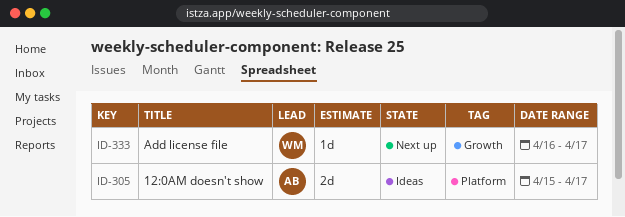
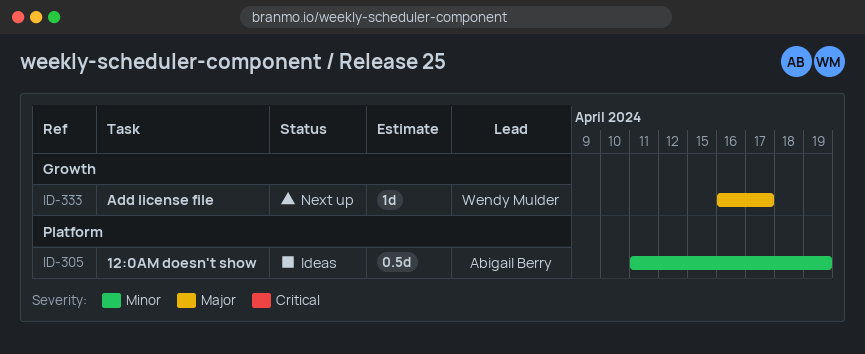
ID-305, estimate: 2d -> 0.5d
ID-305, start: Apr 15 -> Apr 11
ID-305, due: Apr 17 -> Apr 19

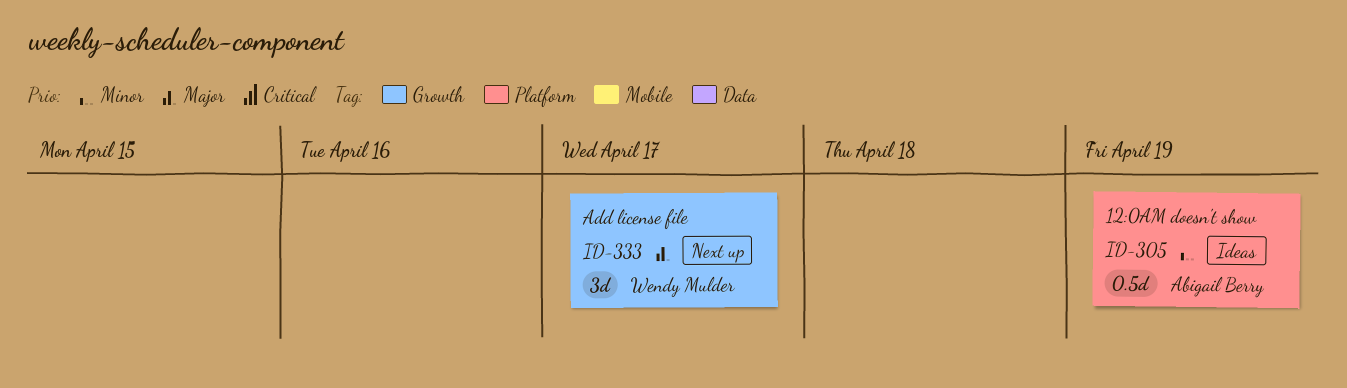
ID-333, estimate: 1d -> 3d

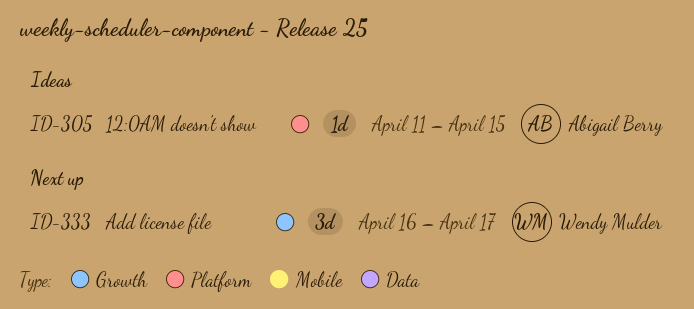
ID-305, estimate: 0.5d -> 1d
ID-305, due: Apr 19 -> Apr 15

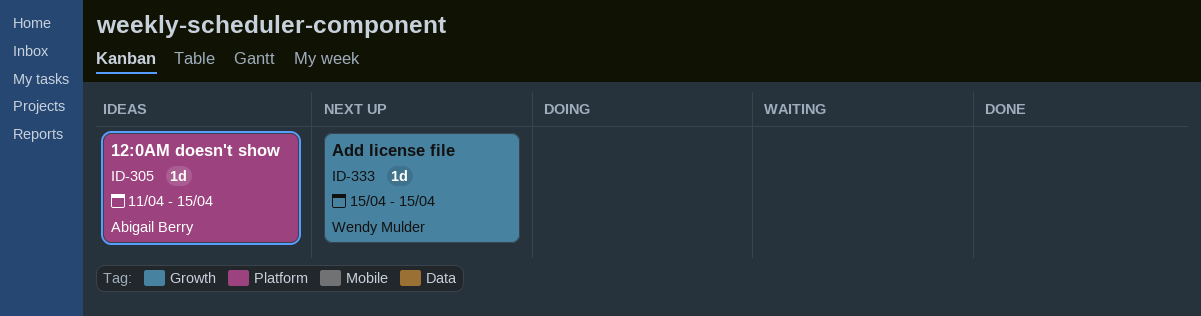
ID-333, estimate: 3d -> 1d
ID-333, start: Apr 16 -> Apr 15
ID-333, due: Apr 17 -> Apr 15

